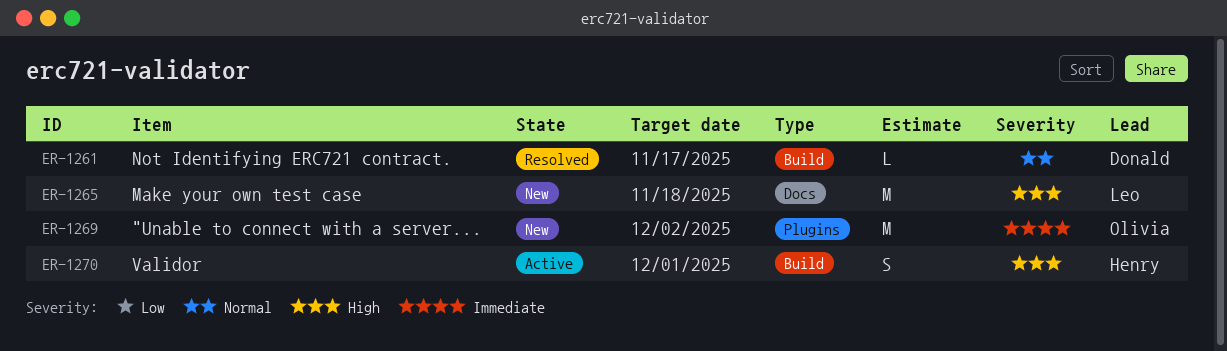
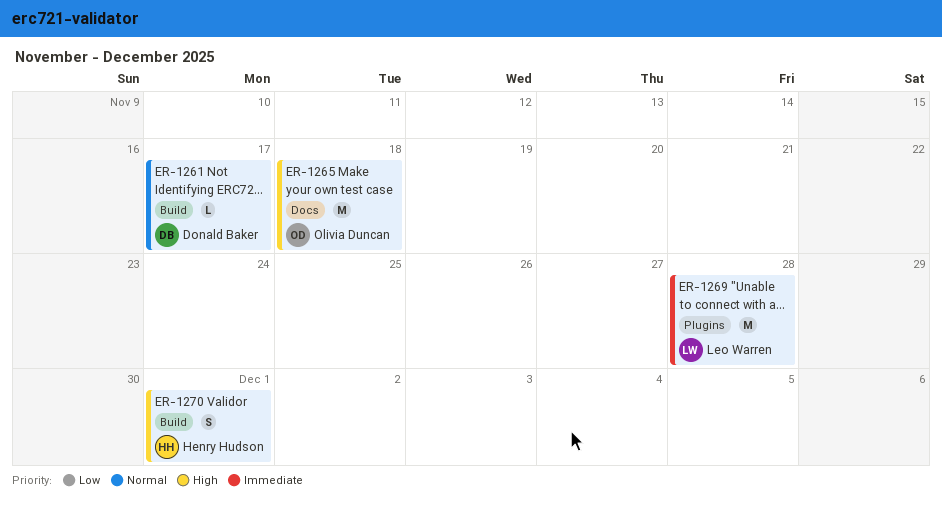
ER-1265, owner: Leo Warren -> Olivia Duncan
ER-1269, owner: Olivia Duncan -> Leo Warren
ER-1269, due: Dec 2 -> Nov 28

